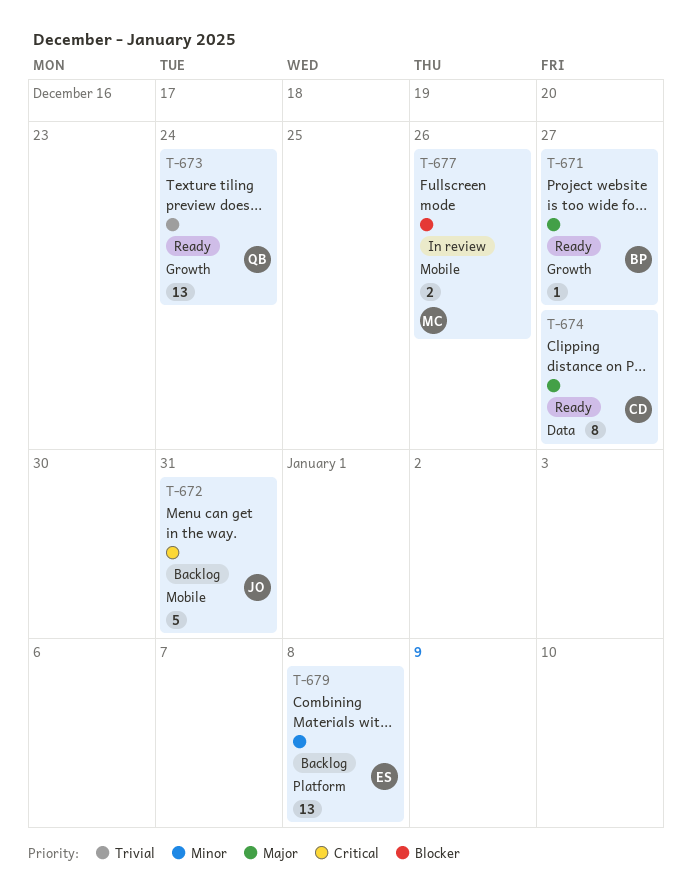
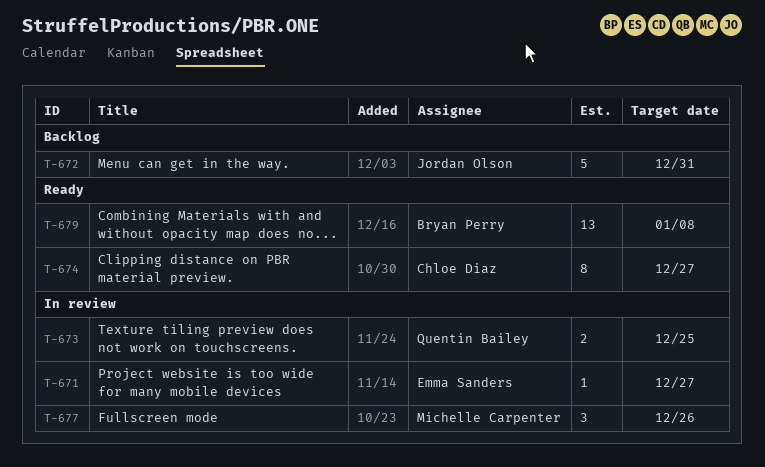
T-671, status: Ready -> In review
T-671, owner: Bryan Perry -> Emma Sanders
T-673, status: Ready -> In review
T-673, estimate: 13 -> 2
T-673, due: Dec 24 -> Dec 25
T-677, estimate: 2 -> 3
T-679, status: Backlog -> Ready
T-679, owner: Emma Sanders -> Bryan Perry

